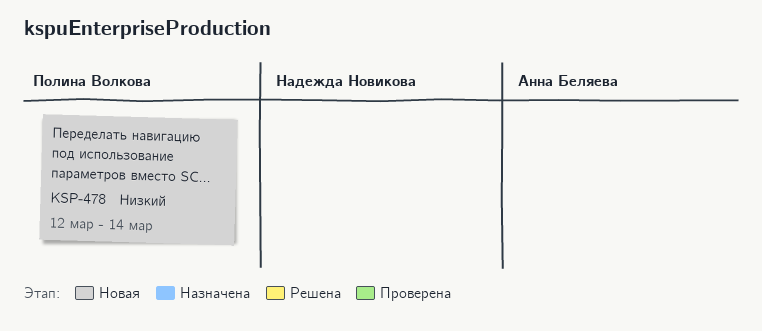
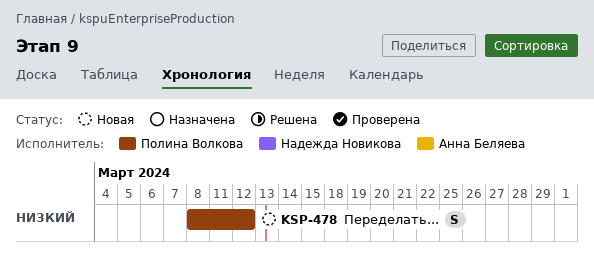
KSP-478, start: Mar 12 -> Mar 8
KSP-478, due: Mar 14 -> Mar 12

